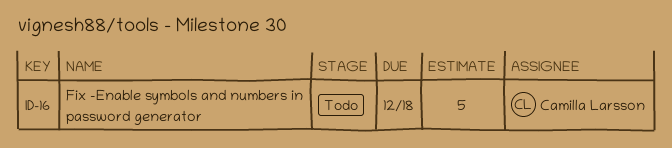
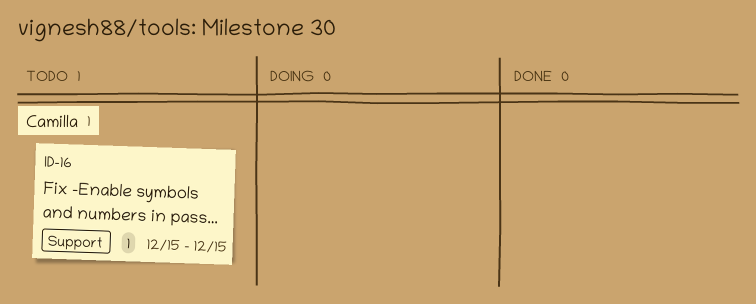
ID-16, estimate: 5 -> 1
ID-16, due: Dec 18 -> Dec 15

